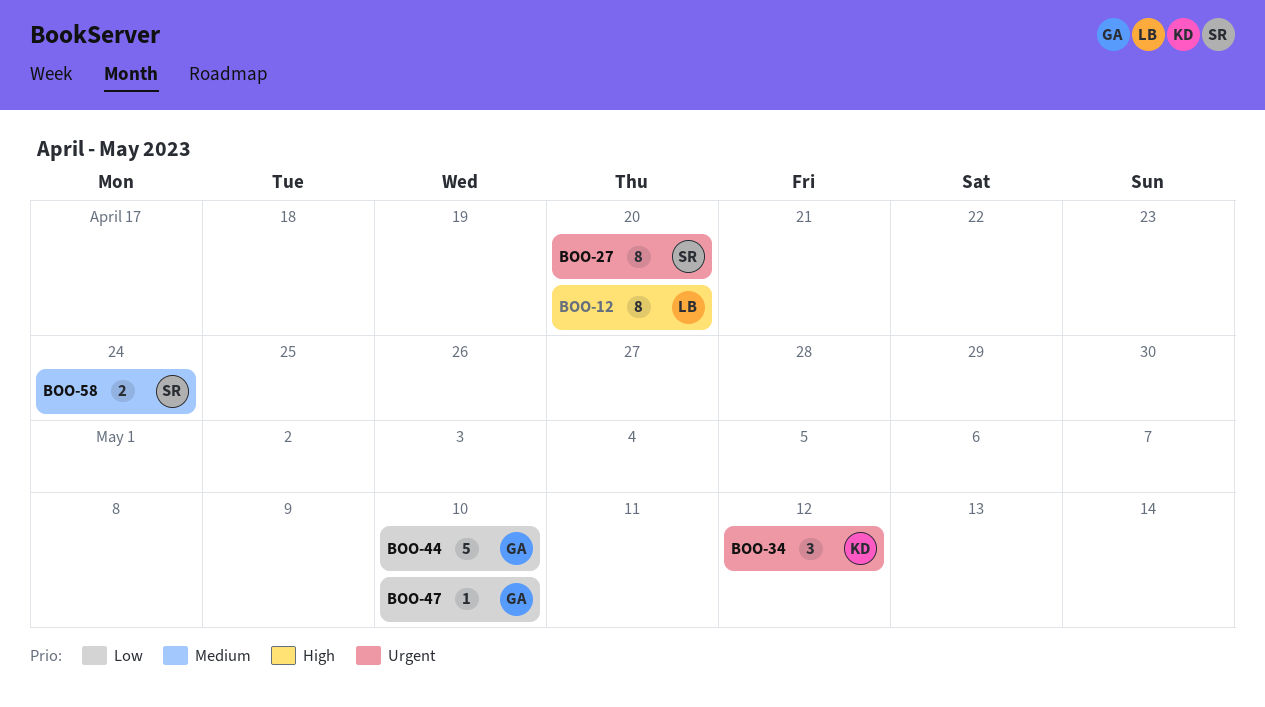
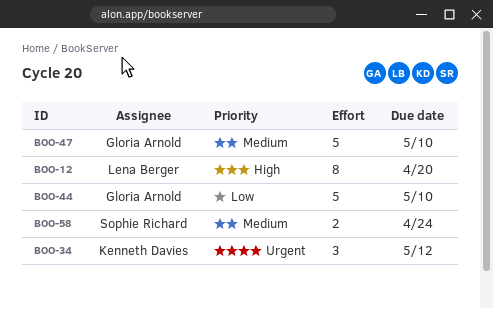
BOO-27: present -> none
BOO-47, priority: Low -> Medium
BOO-47, estimate: 1 -> 5

